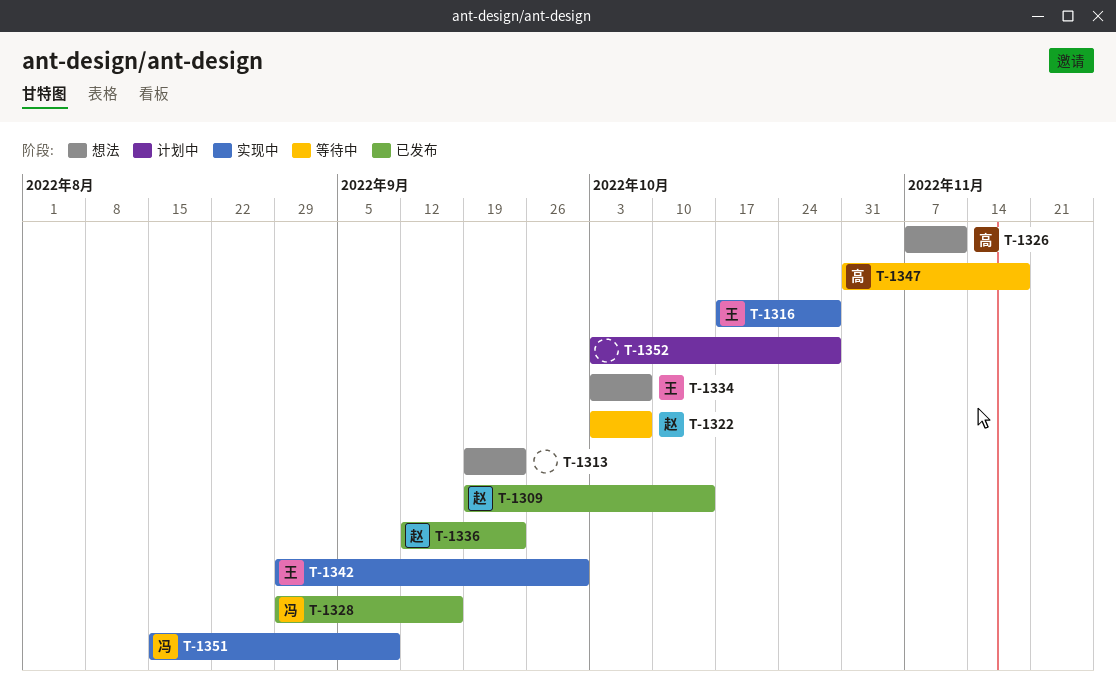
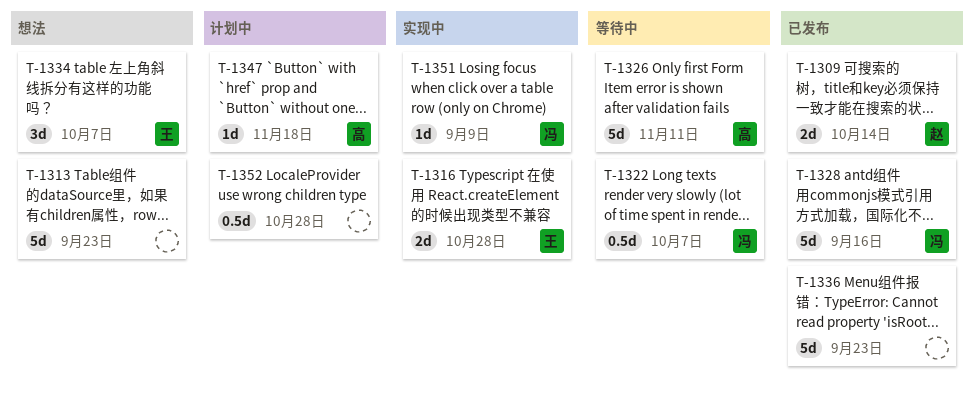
T-1322, owner: 赵 -> 冯
T-1326, status: 想法 -> 等待中
T-1336, owner: 赵 -> none
T-1342: present -> none
T-1347, status: 等待中 -> 计划中

